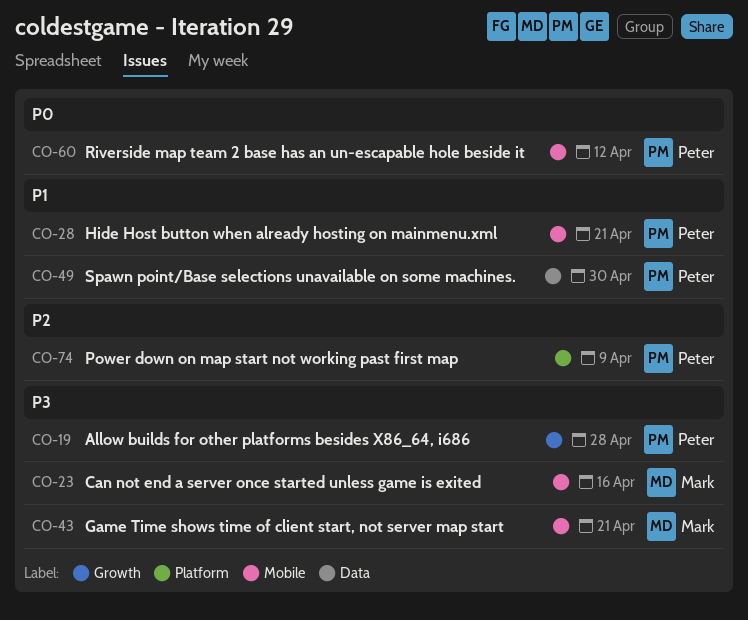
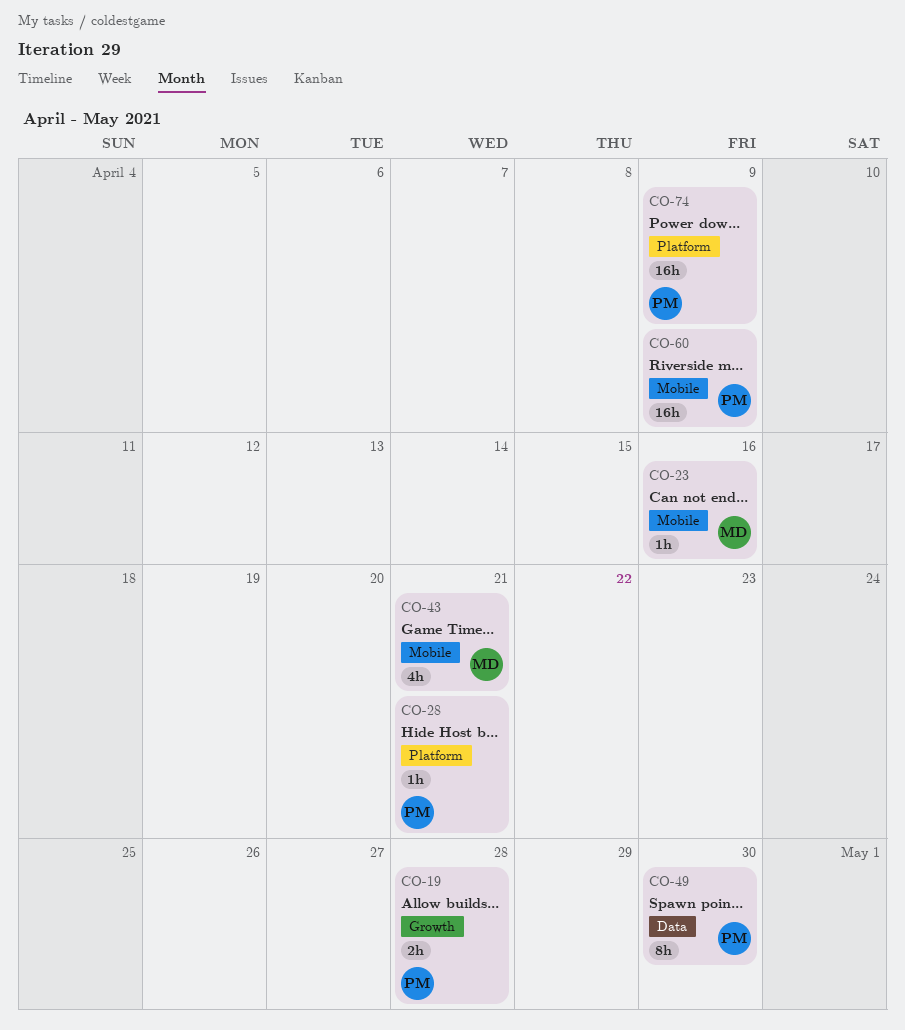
CO-28, label: Mobile -> Platform
CO-60, due: Apr 12 -> Apr 9

